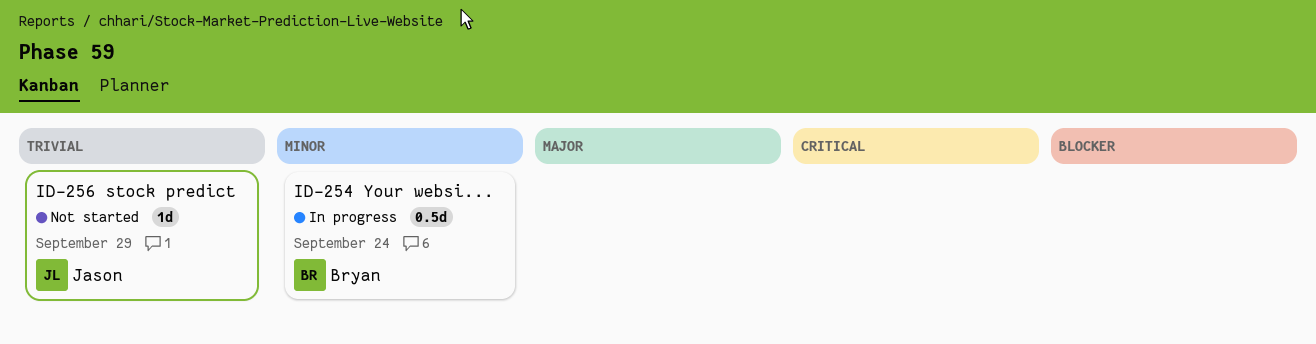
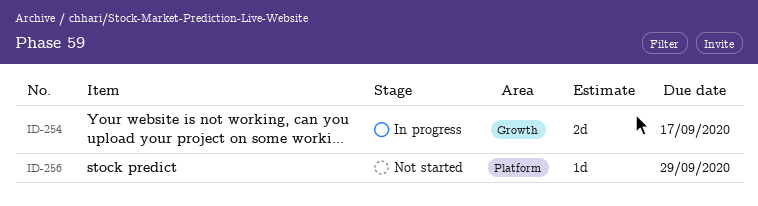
ID-254, estimate: 0.5d -> 2d
ID-254, due: Sep 24 -> Sep 17

